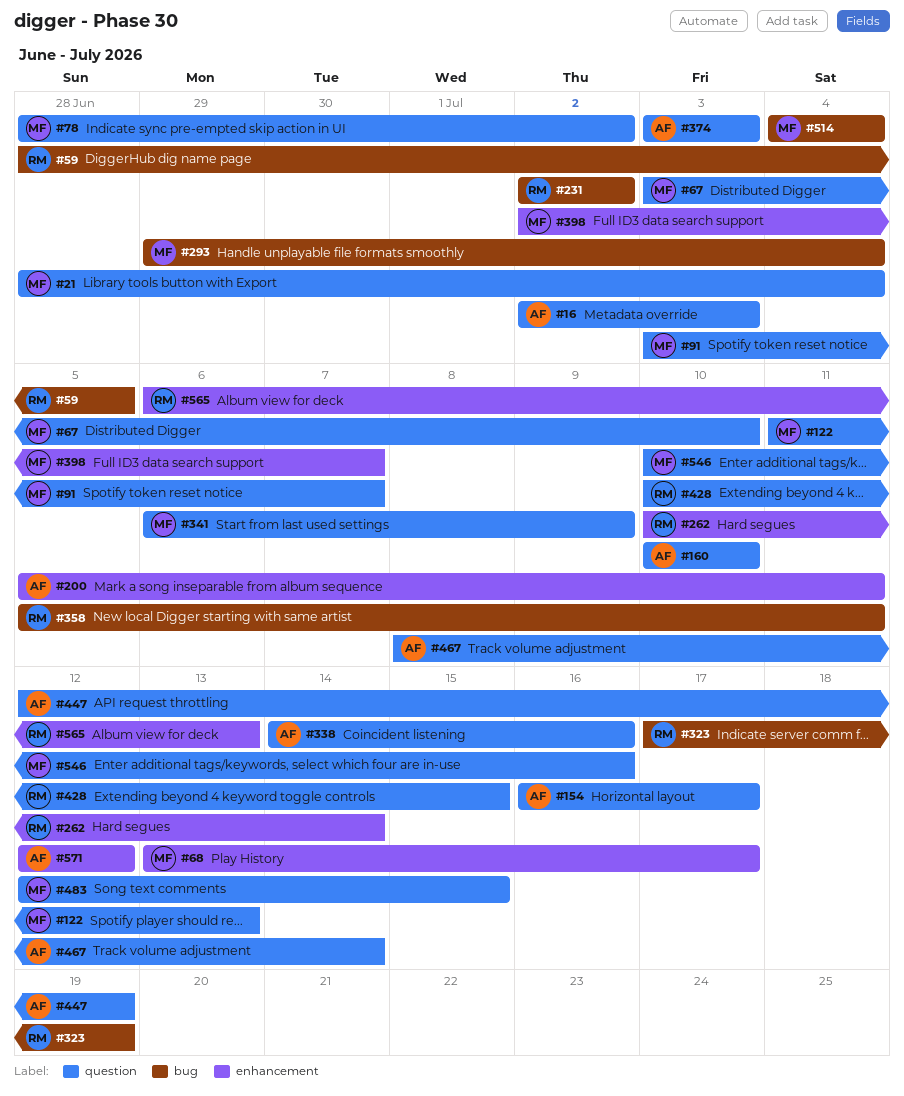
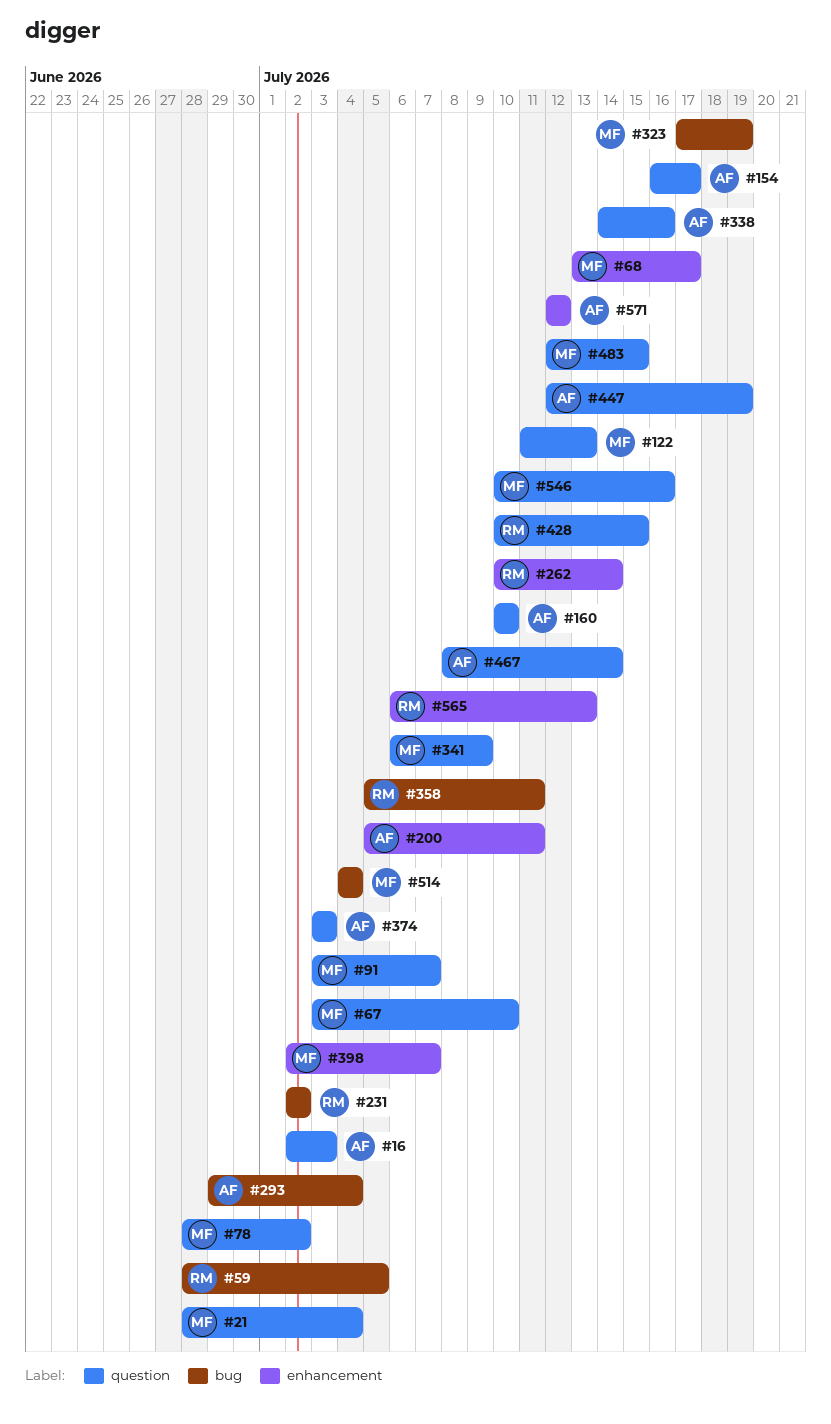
#293, owner: MF -> AF
#323, owner: RM -> MF

